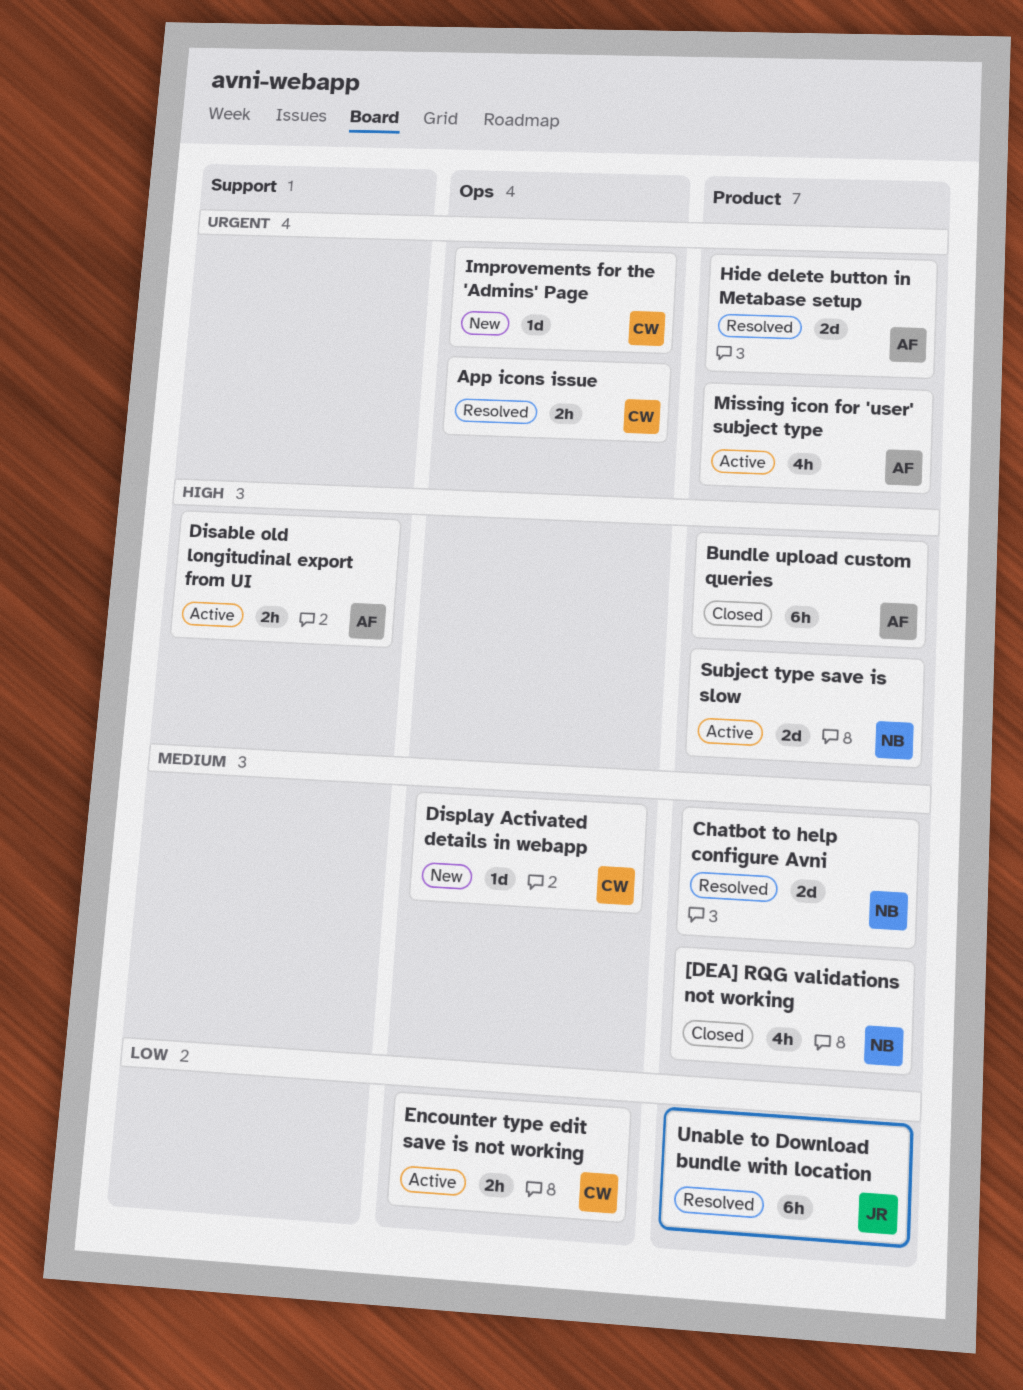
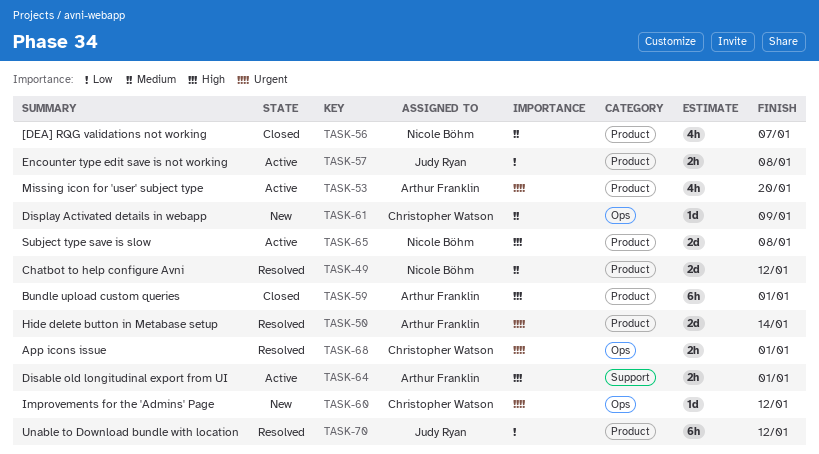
Encounter type edit save is not working, owner: Christopher Watson -> Judy Ryan
Encounter type edit save is not working, label: Ops -> Product

